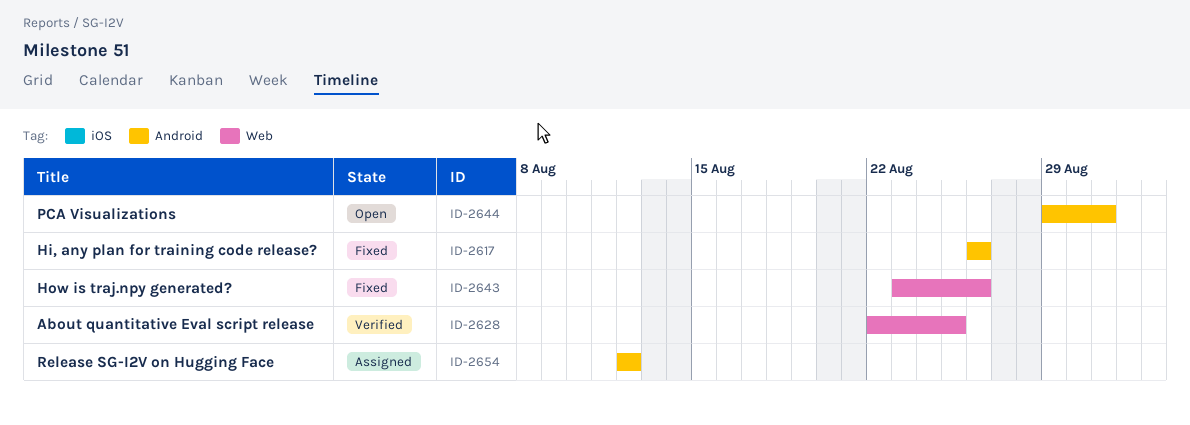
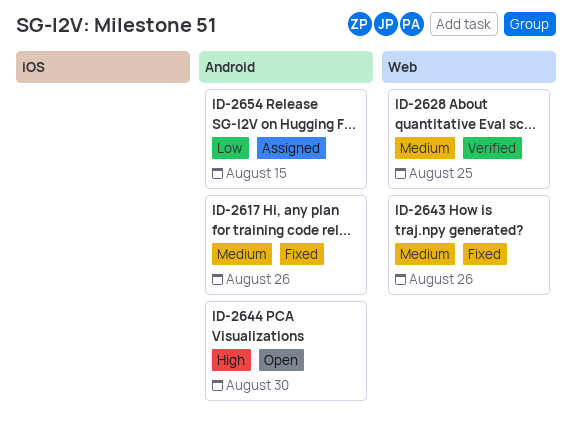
ID-2644, due: Aug 31 -> Aug 30
ID-2654, due: Aug 12 -> Aug 15

